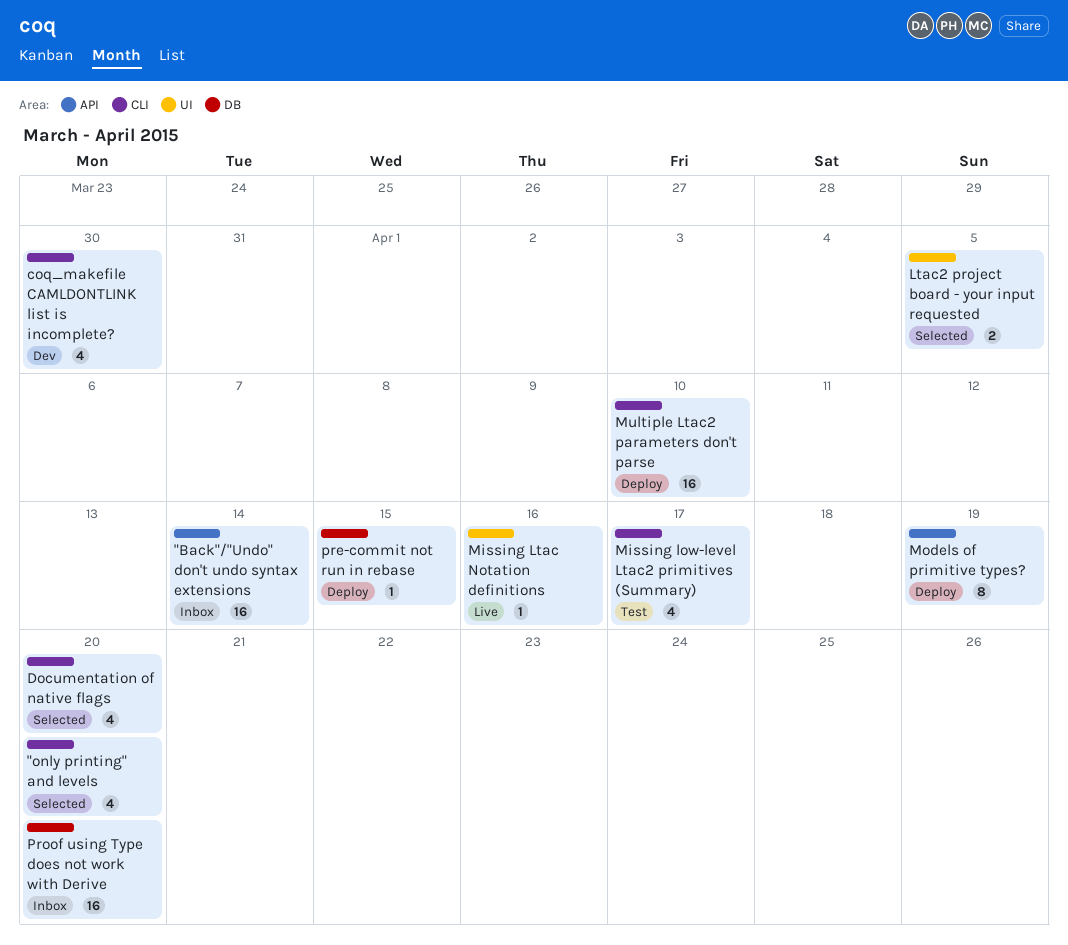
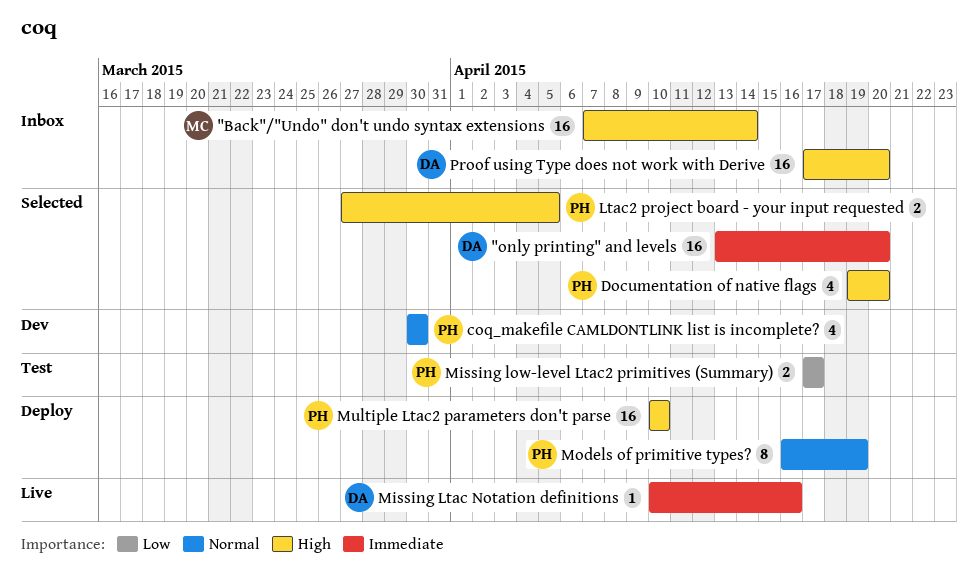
"only printing" and levels, estimate: 4 -> 16
Missing low-level Ltac2 primitives (Summary), estimate: 4 -> 2
pre-commit not run in rebase: present -> none

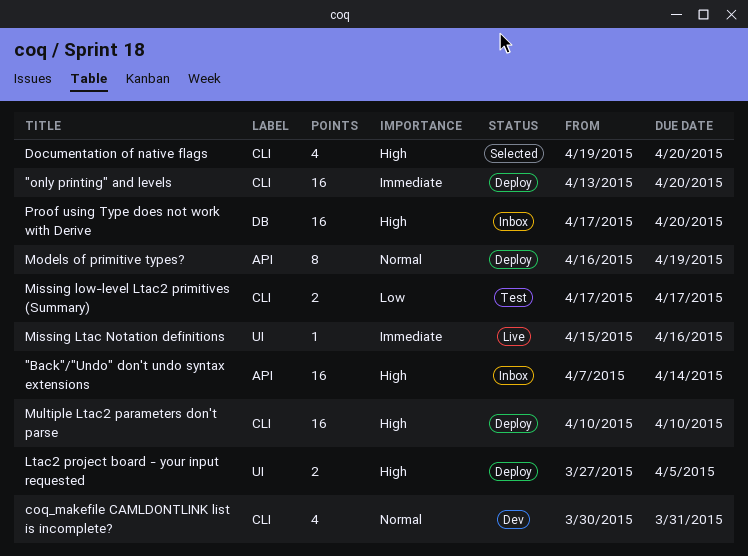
"only printing" and levels, status: Selected -> Deploy
coq_makefile CAMLDONTLINK list is incomplete?, due: Mar 30 -> Mar 31
Ltac2 project board - your input requested, status: Selected -> Deploy
Missing Ltac Notation definitions, start: Apr 10 -> Apr 15

